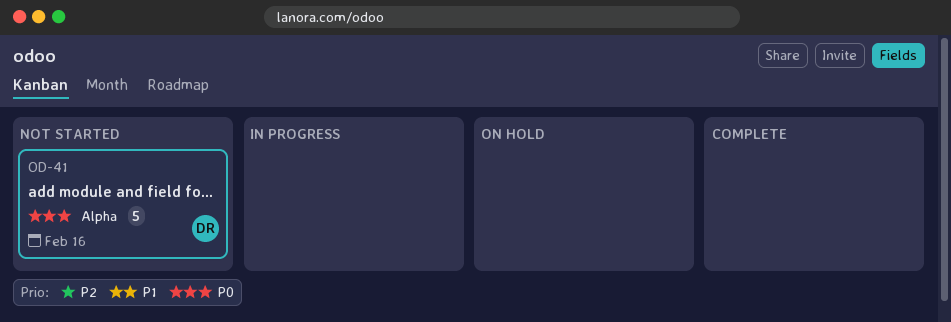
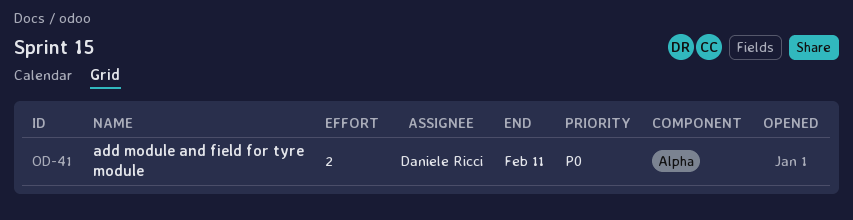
OD-41, estimate: 5 -> 2
OD-41, due: Feb 16 -> Feb 11

